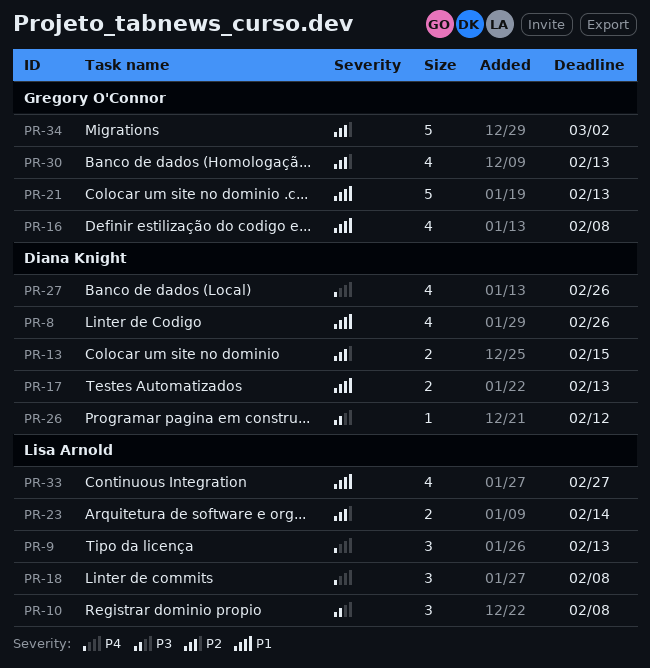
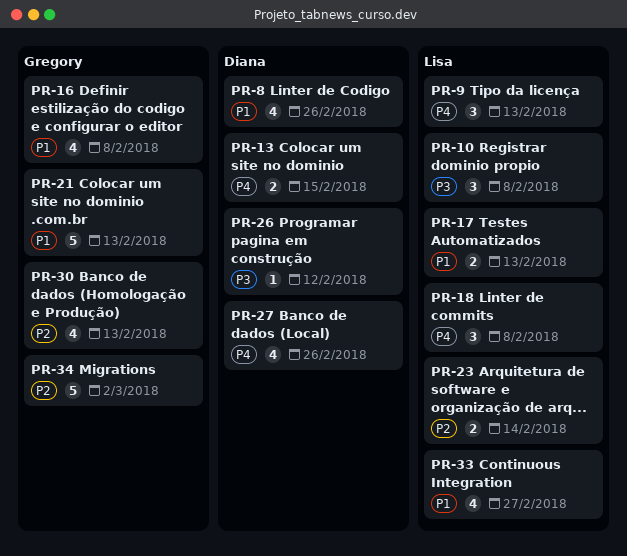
PR-13, priority: P2 -> P4
PR-17, owner: Diana Knight -> Lisa Arnold

